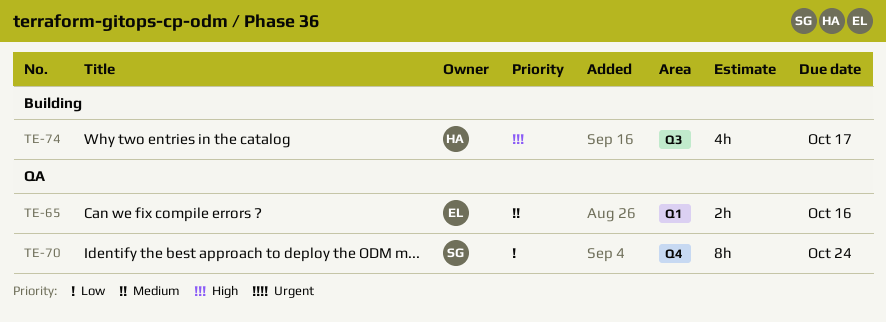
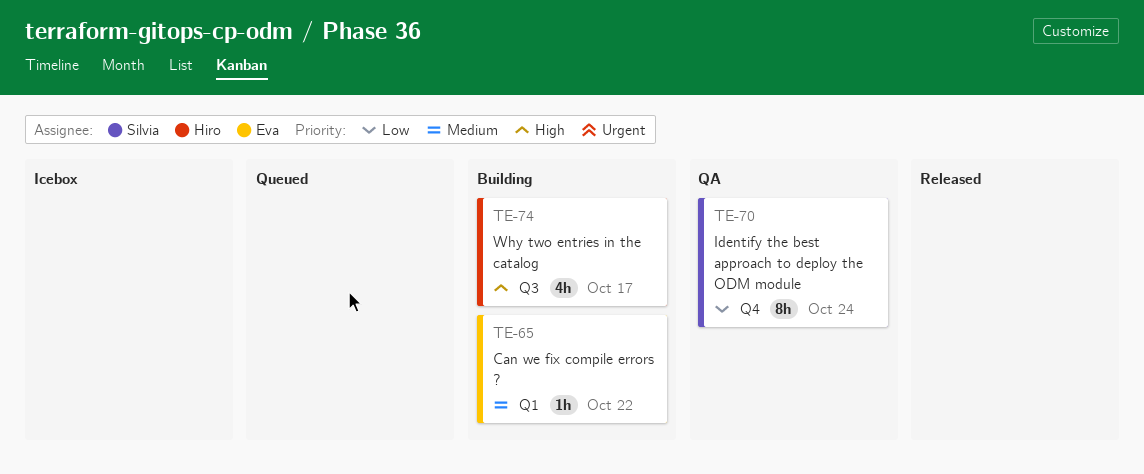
TE-65, status: QA -> Building
TE-65, estimate: 2h -> 1h
TE-65, due: Oct 16 -> Oct 22

